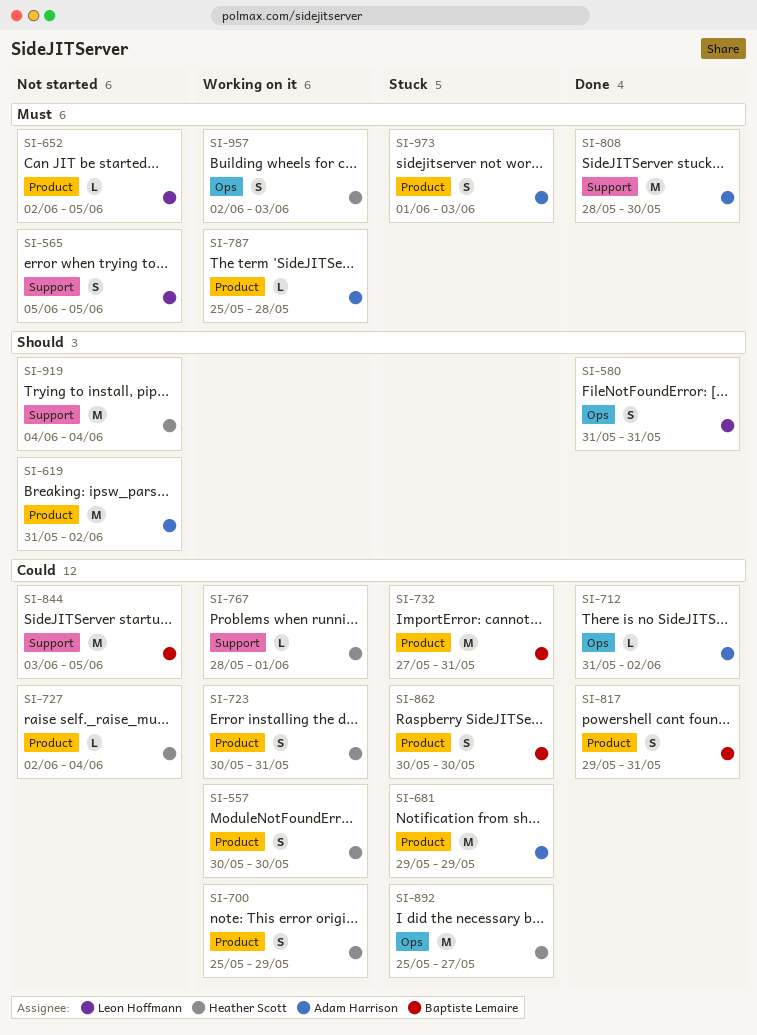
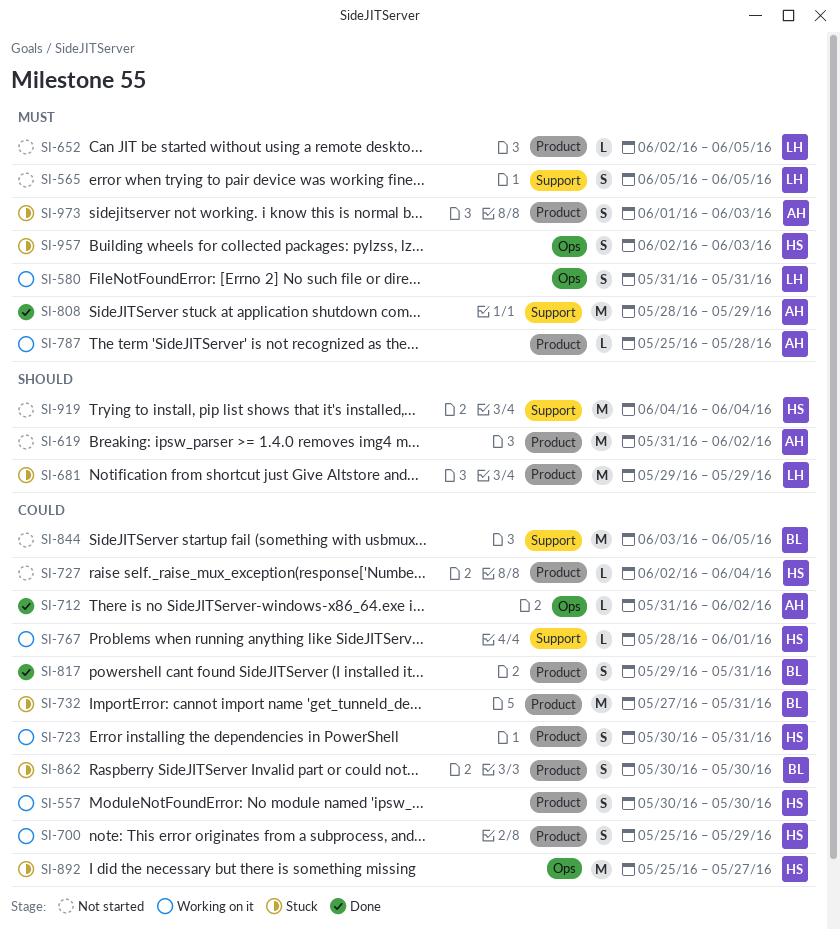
SI-580, status: Done -> Working on it
SI-580, priority: Should -> Must
SI-681, owner: Adam Harrison -> Leon Hoffmann
SI-681, priority: Could -> Should
SI-808, due: May 30 -> May 29
SI-957, status: Working on it -> Stuck

